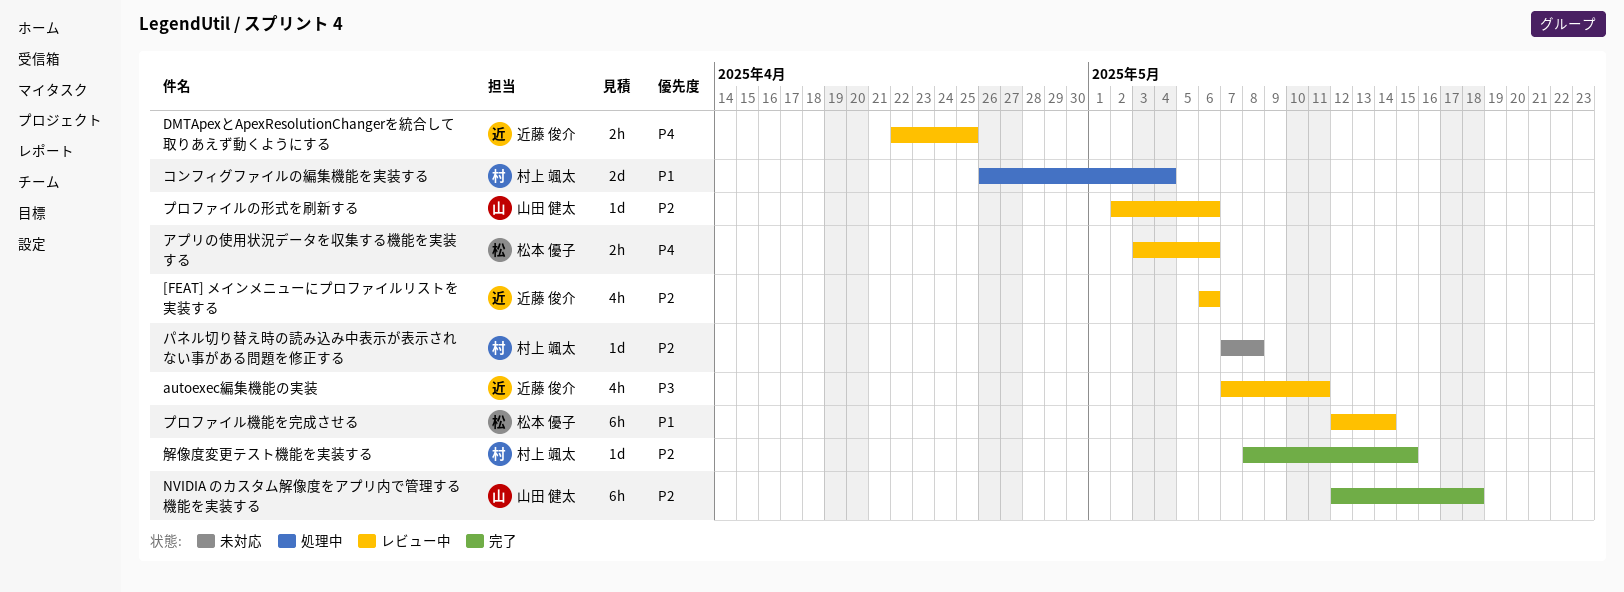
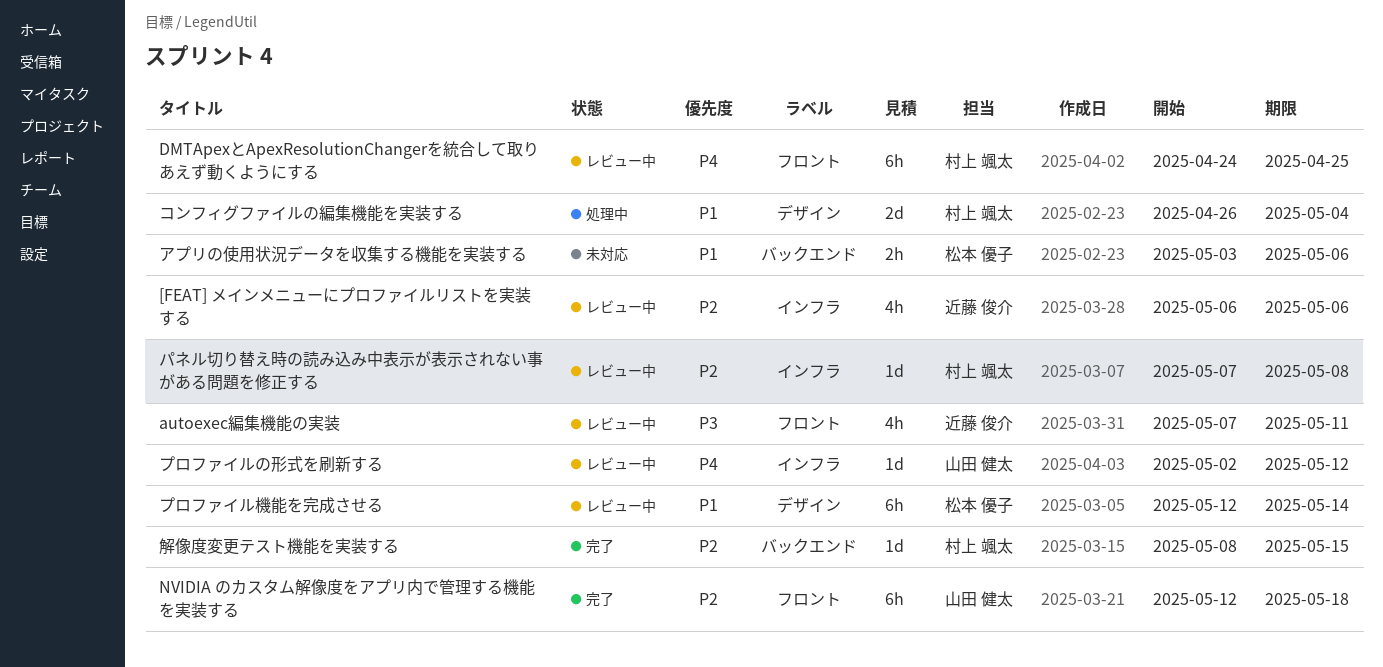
DMTApexとApexResolutionChangerを統合して取りあえず動くようにする, owner: 近藤 俊介 -> 村上 颯太
DMTApexとApexResolutionChangerを統合して取りあえず動くようにする, estimate: 2h -> 6h
DMTApexとApexResolutionChangerを統合して取りあえず動くようにする, start: Apr 22 -> Apr 24
アプリの使用状況データを収集する機能を実装する, status: レビュー中 -> 未対応
アプリの使用状況データを収集する機能を実装する, priority: P4 -> P1
パネル切り替え時の読み込み中表示が表示されない事がある問題を修正する, status: 未対応 -> レビュー中
プロファイルの形式を刷新する, priority: P2 -> P4
プロファイルの形式を刷新する, due: May 6 -> May 12

